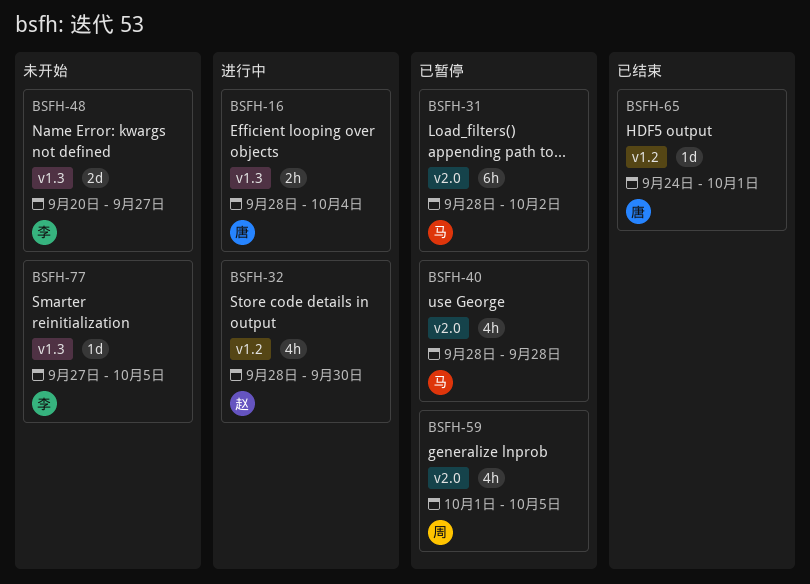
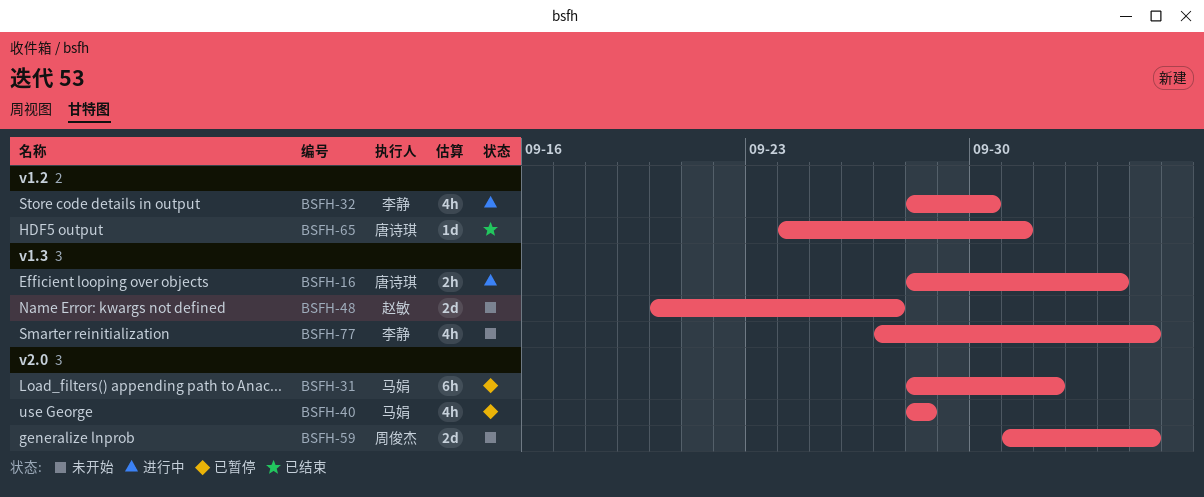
BSFH-32, owner: 赵敏 -> 李静
BSFH-48, owner: 李静 -> 赵敏
BSFH-59, status: 已暂停 -> 未开始
BSFH-59, estimate: 4h -> 2d
BSFH-77, estimate: 1d -> 4h

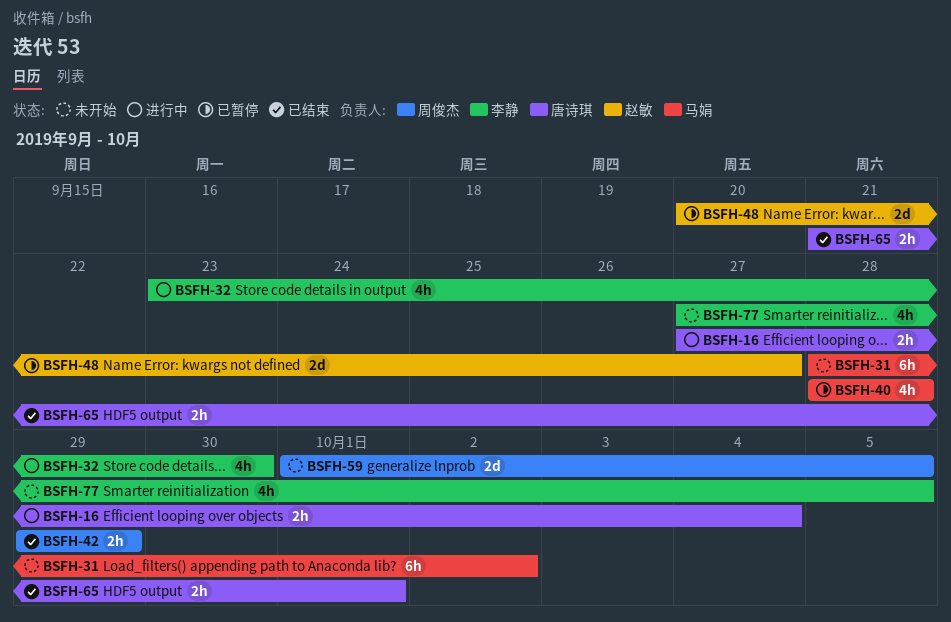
BSFH-16, start: Sep 28 -> Sep 27
BSFH-31, status: 已暂停 -> 未开始
BSFH-32, start: Sep 28 -> Sep 23
BSFH-42: none -> present
BSFH-48, status: 未开始 -> 已暂停
BSFH-65, estimate: 1d -> 2h
BSFH-65, start: Sep 24 -> Sep 21

